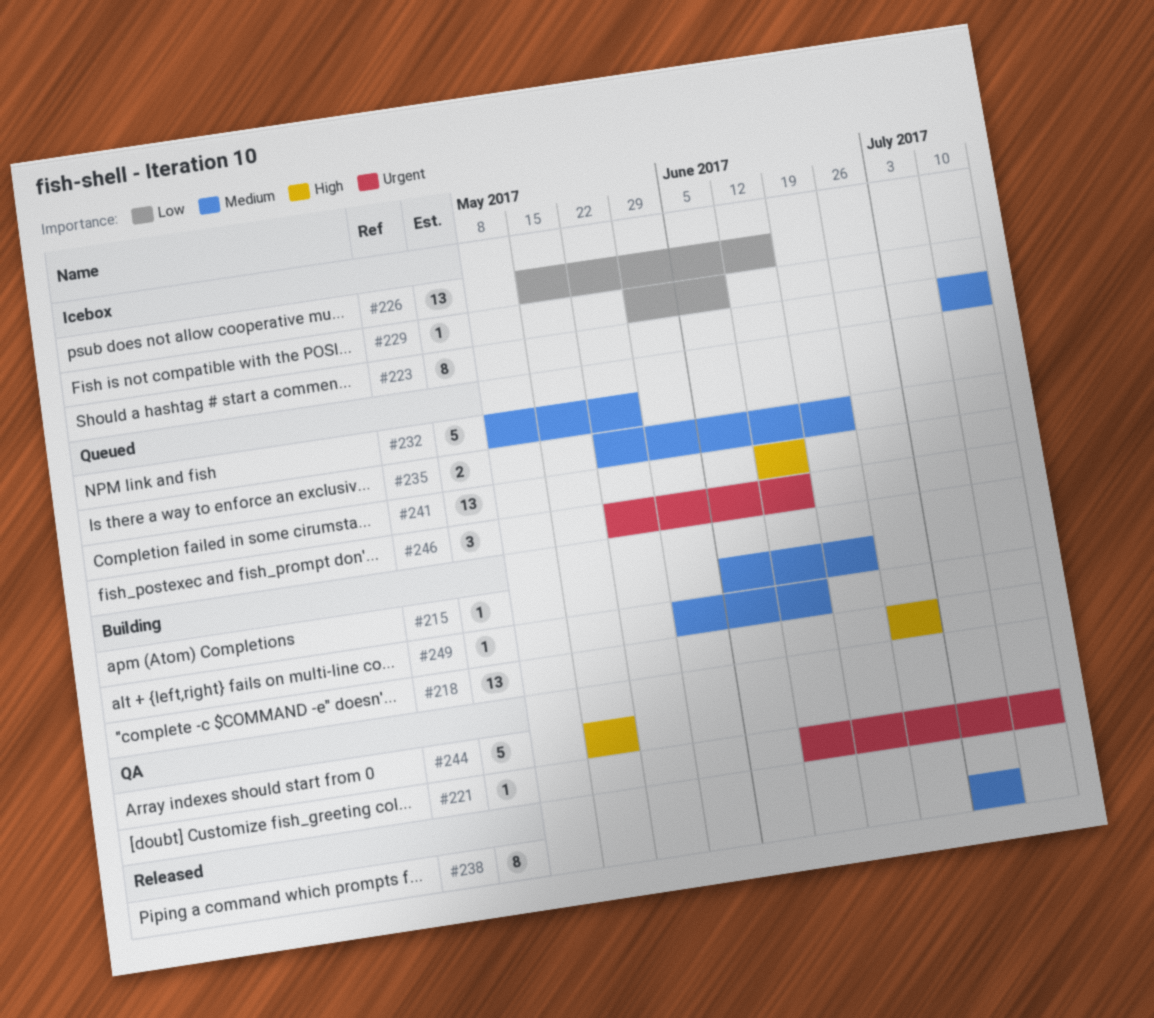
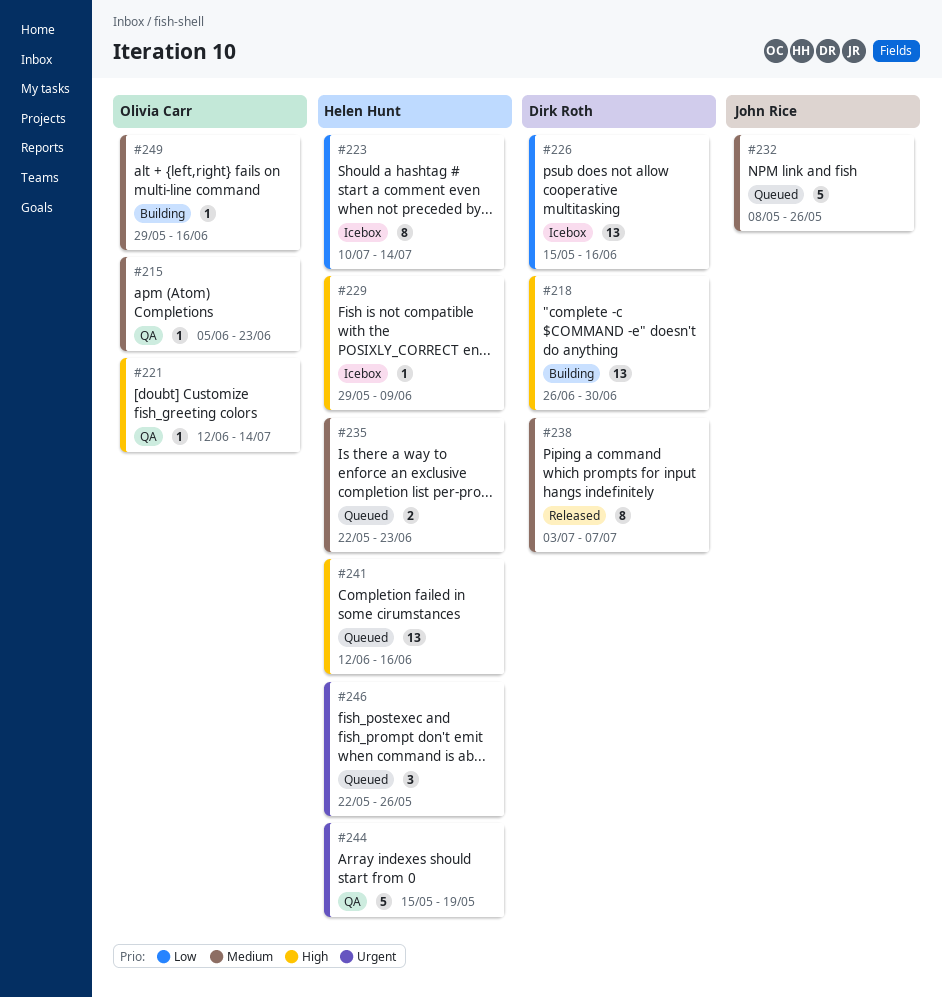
#215, status: Building -> QA
#221, priority: Urgent -> High
#223, priority: Medium -> Low
#229, priority: Low -> High
#244, priority: High -> Urgent
#246, due: Jun 16 -> May 26

